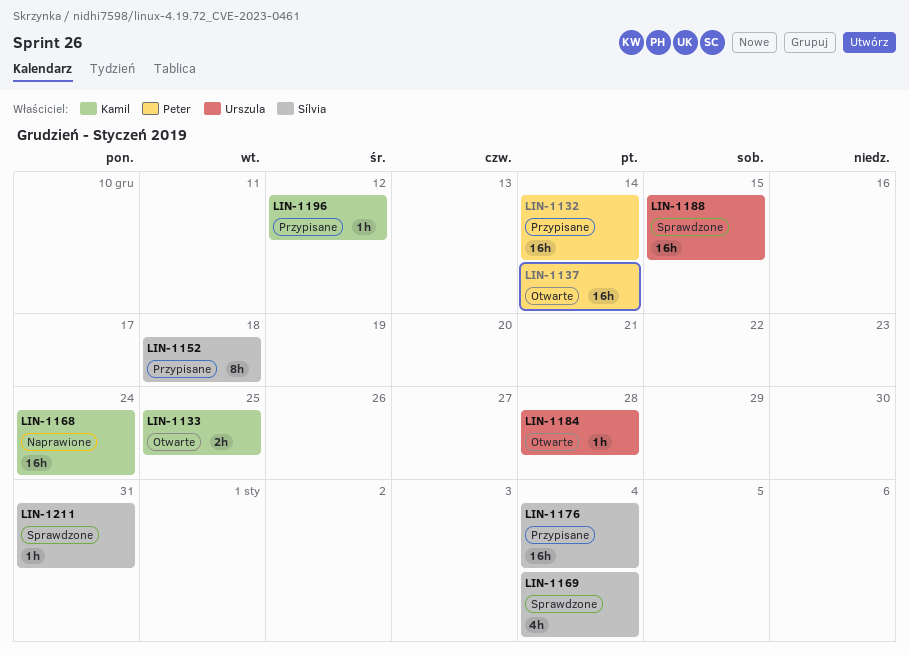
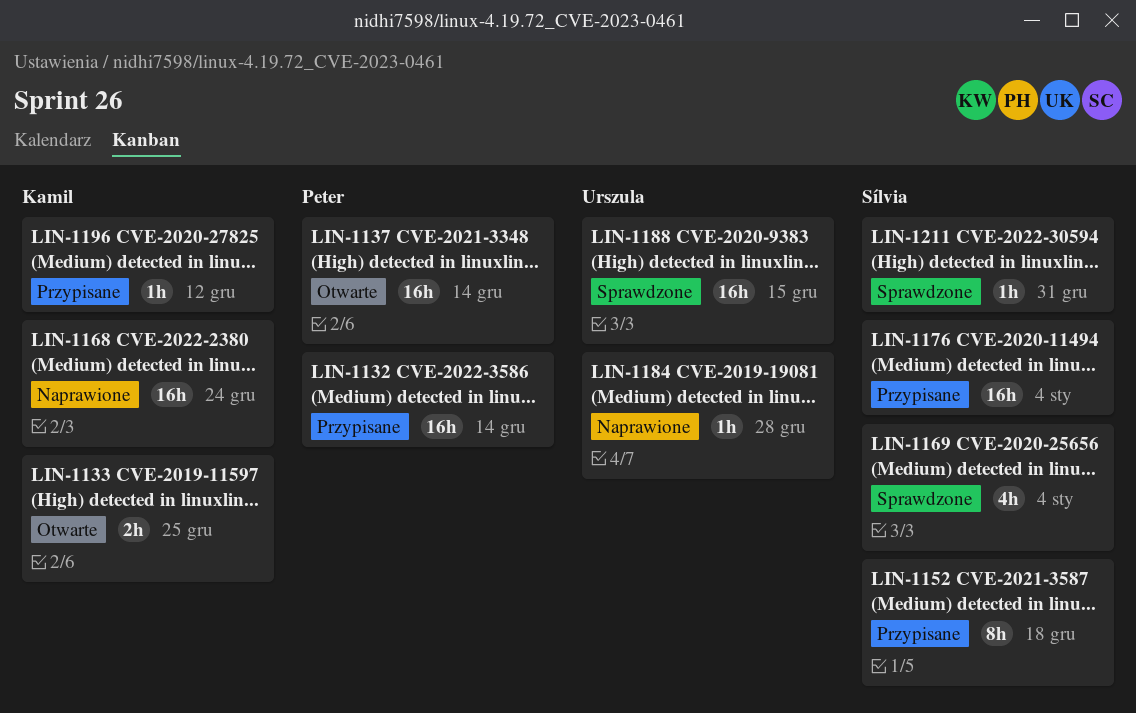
LIN-1184, status: Otwarte -> Naprawione

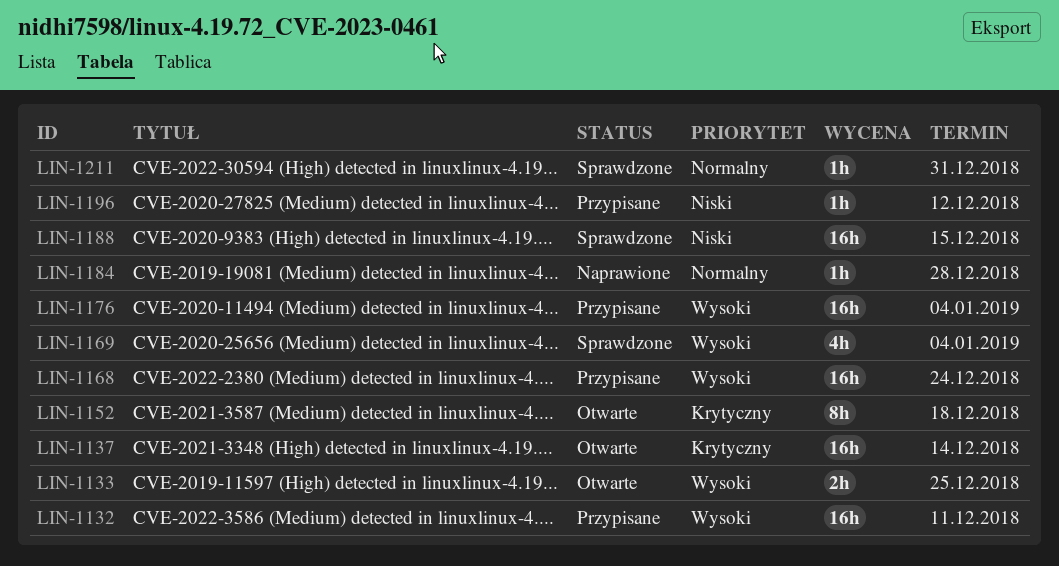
LIN-1132, due: Dec 14 -> Dec 11
LIN-1152, status: Przypisane -> Otwarte
LIN-1168, status: Naprawione -> Przypisane

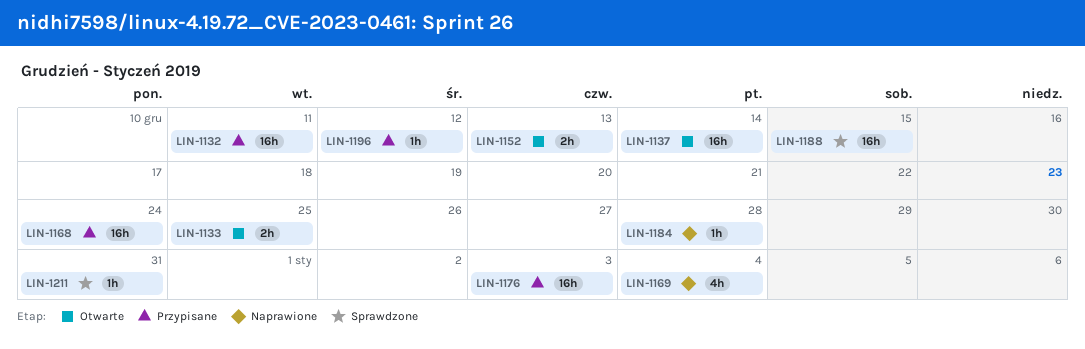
LIN-1152, estimate: 8h -> 2h
LIN-1152, due: Dec 18 -> Dec 13
LIN-1169, status: Sprawdzone -> Naprawione
LIN-1176, due: Jan 4 -> Jan 3

